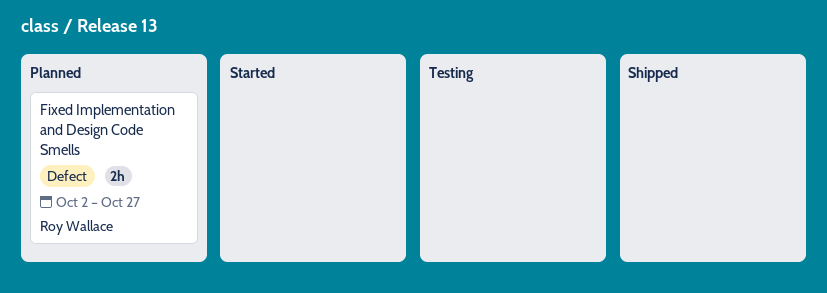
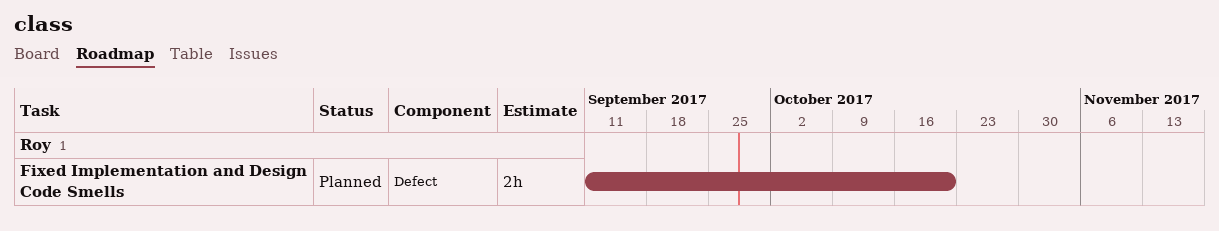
Fixed Implementation and Design Code Smells, start: Oct 2 -> Sep 11
Fixed Implementation and Design Code Smells, due: Oct 27 -> Oct 20

